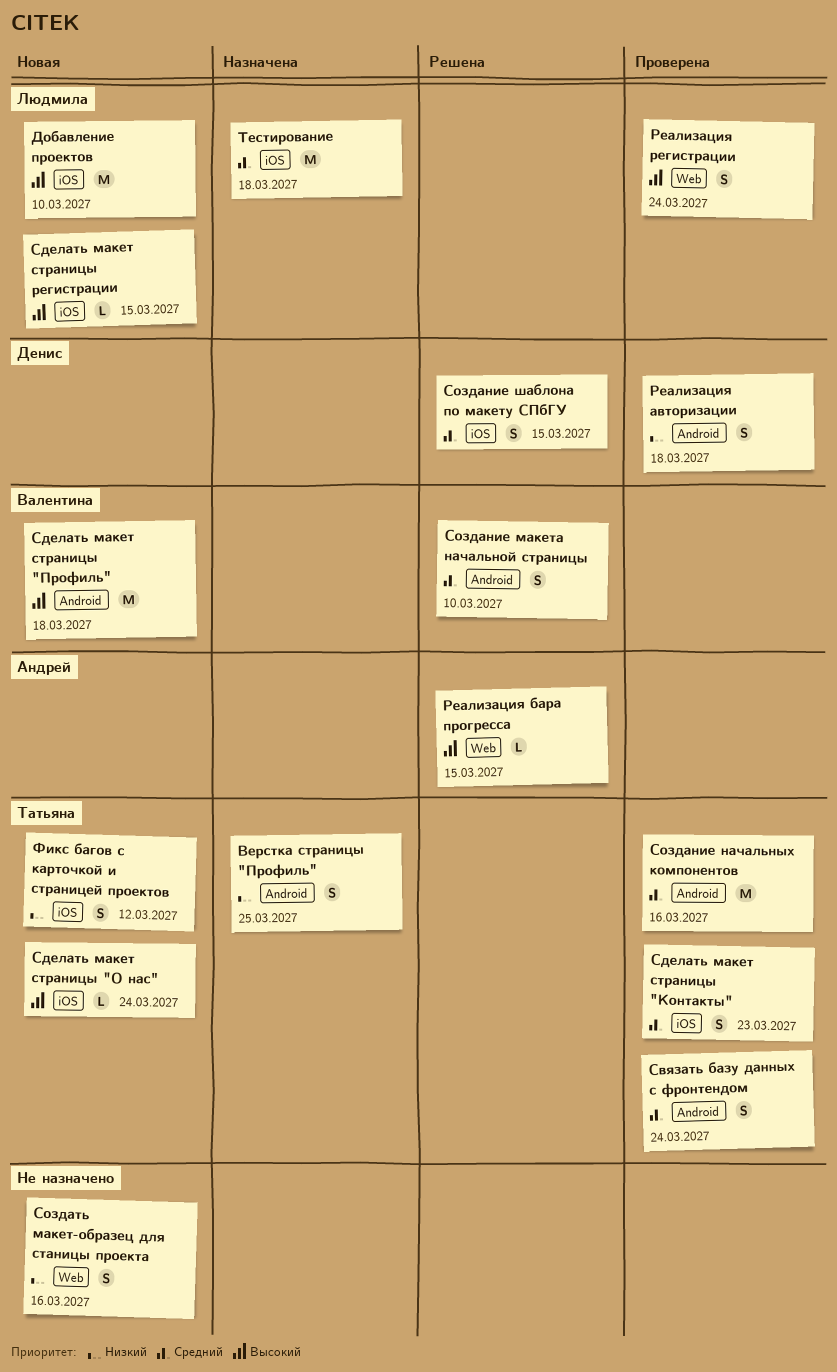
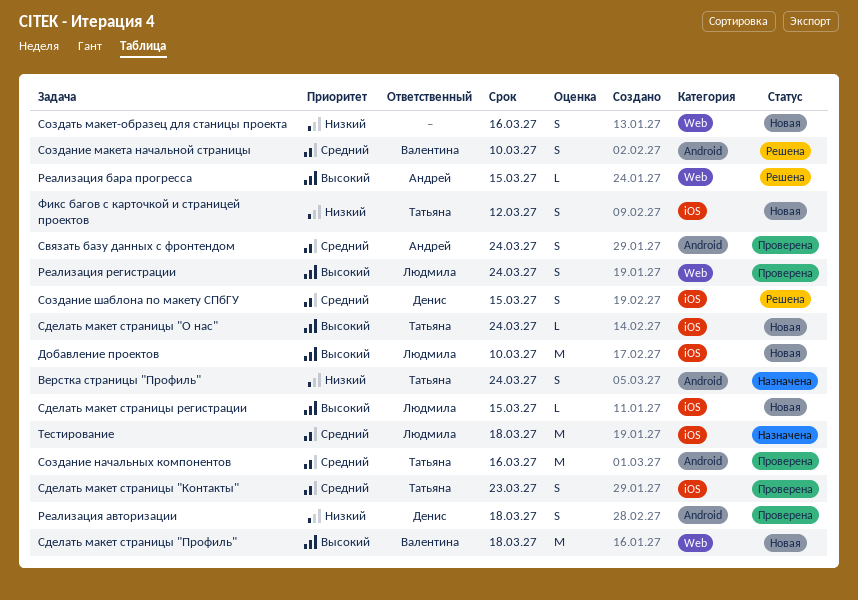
Верстка страницы "Профиль", due: Mar 25 -> Mar 24
Связать базу данных с фронтендом, owner: Татьяна -> Андрей
Сделать макет страницы "Профиль", label: Android -> Web

